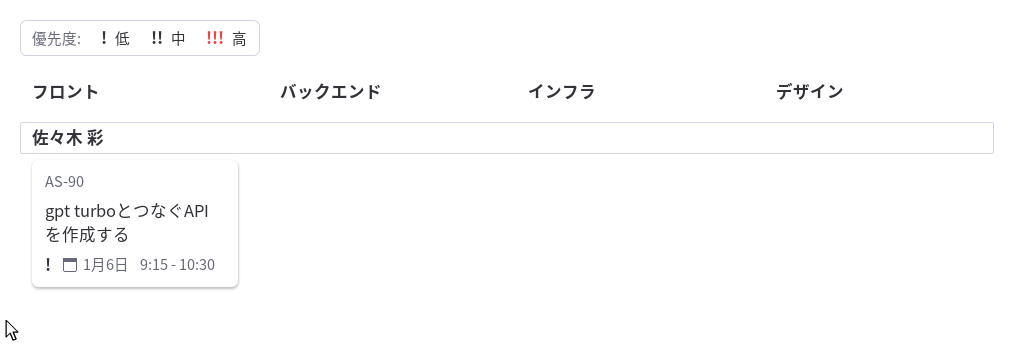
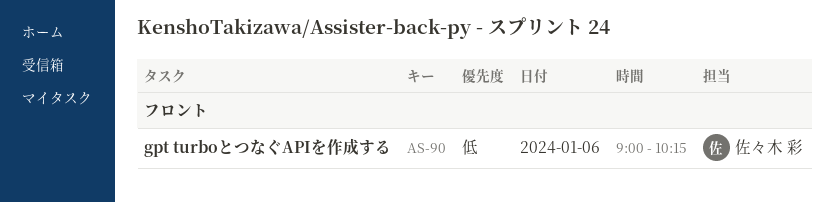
AS-90, begins: 09:15 -> 09:00
AS-90, ends: 10:30 -> 10:15

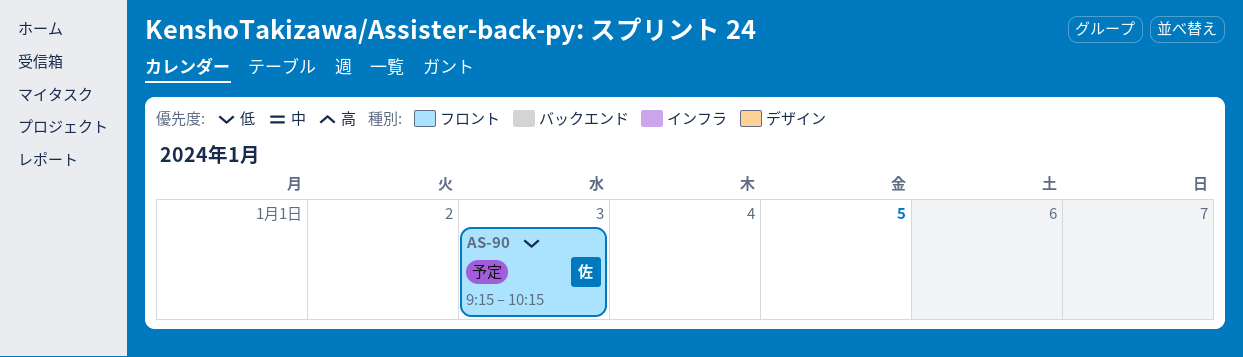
AS-90, day: Jan 6 -> Jan 3
AS-90, begins: 09:00 -> 09:15

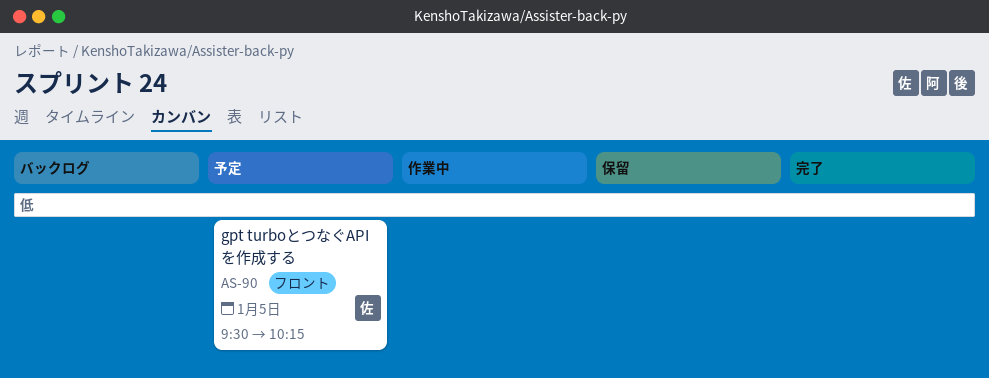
AS-90, day: Jan 3 -> Jan 5
AS-90, begins: 09:15 -> 09:30

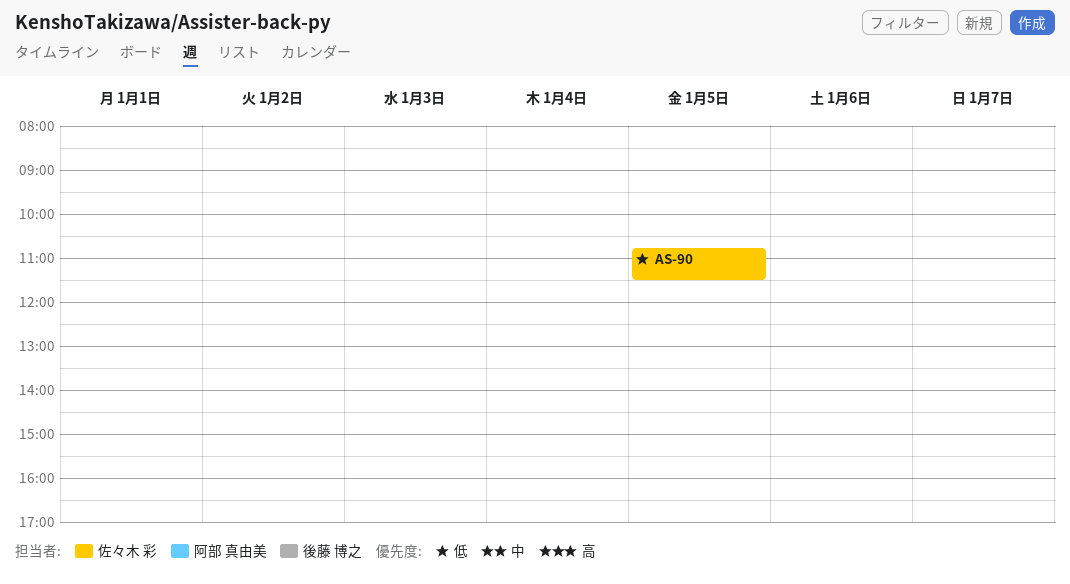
AS-90, begins: 09:30 -> 10:45
AS-90, ends: 10:15 -> 11:30

